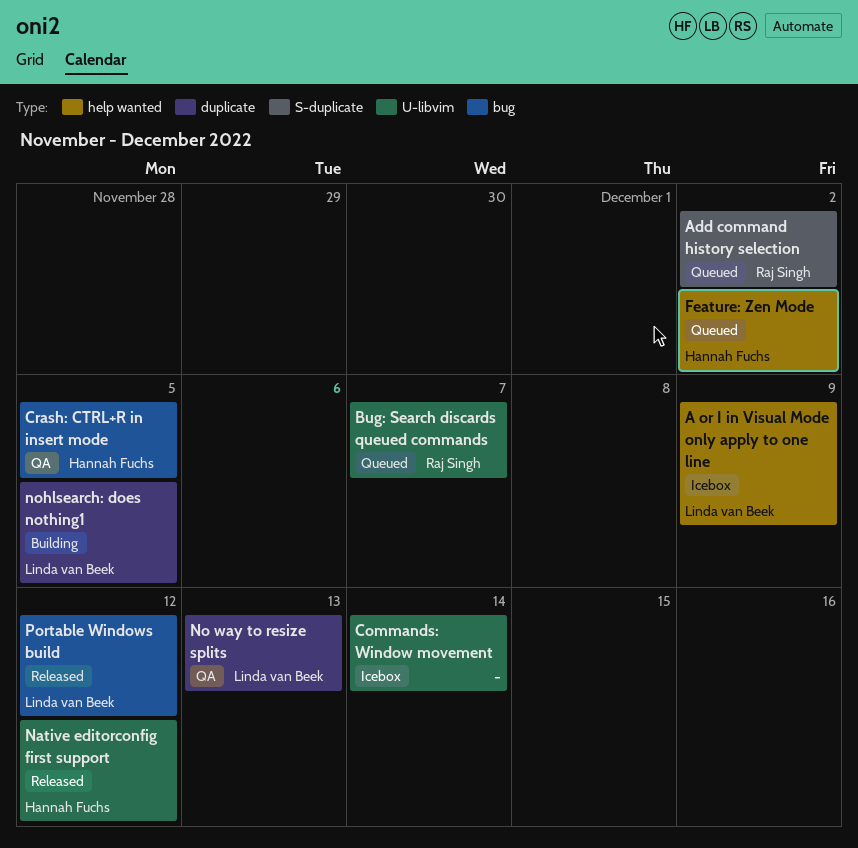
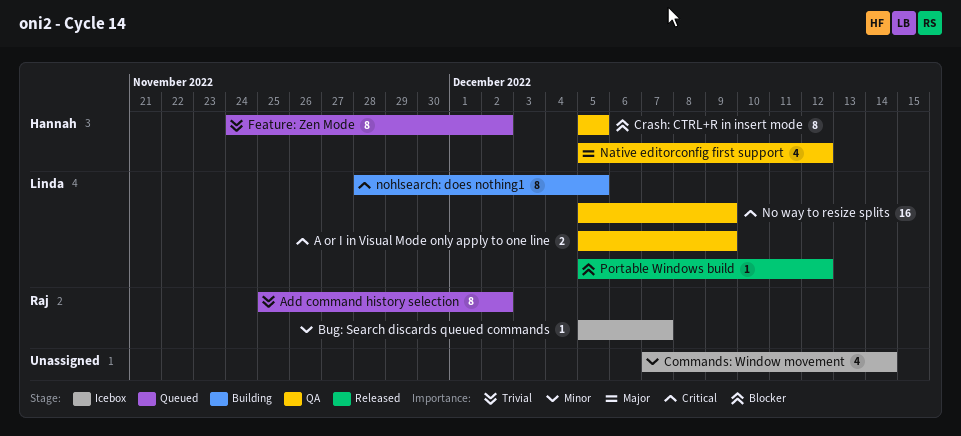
A or I in Visual Mode only apply to one line, status: Icebox -> QA
Bug: Search discards queued commands, status: Queued -> Icebox
Native editorconfig first support, status: Released -> QA
No way to resize splits, due: Dec 13 -> Dec 9

